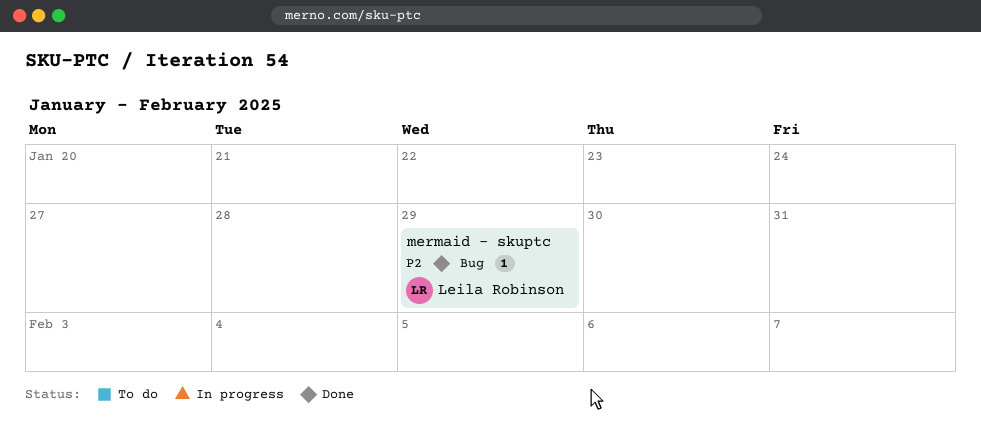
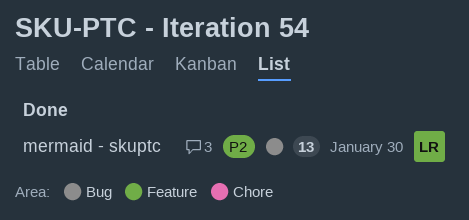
mermaid - skuptc, estimate: 1 -> 13
mermaid - skuptc, due: Jan 29 -> Jan 30

